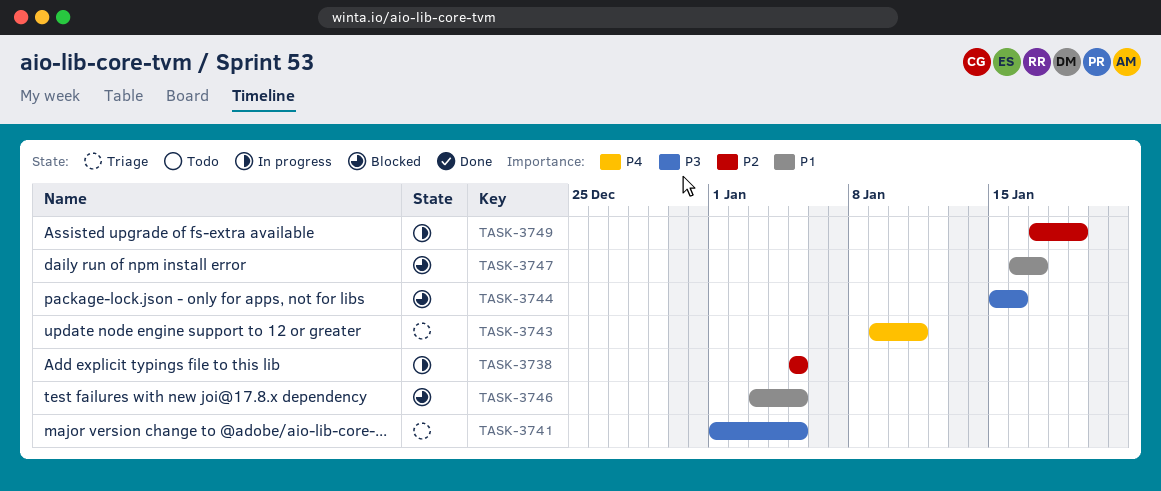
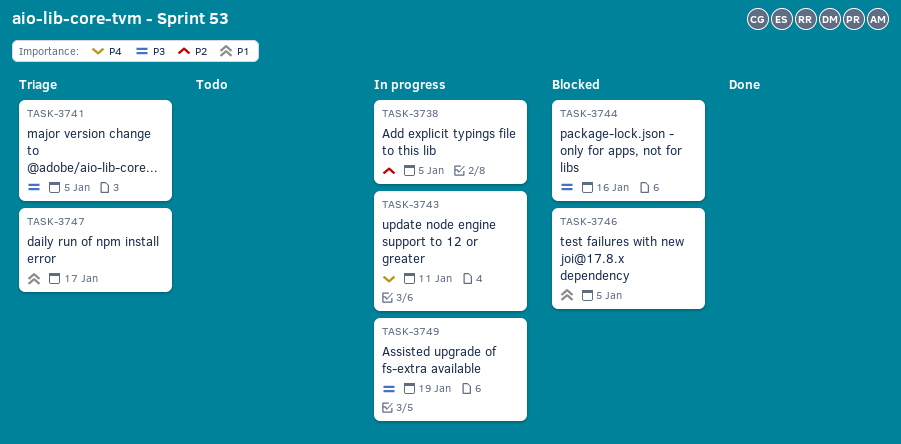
TASK-3743, status: Triage -> In progress
TASK-3747, status: Blocked -> Triage
TASK-3749, priority: P2 -> P3

